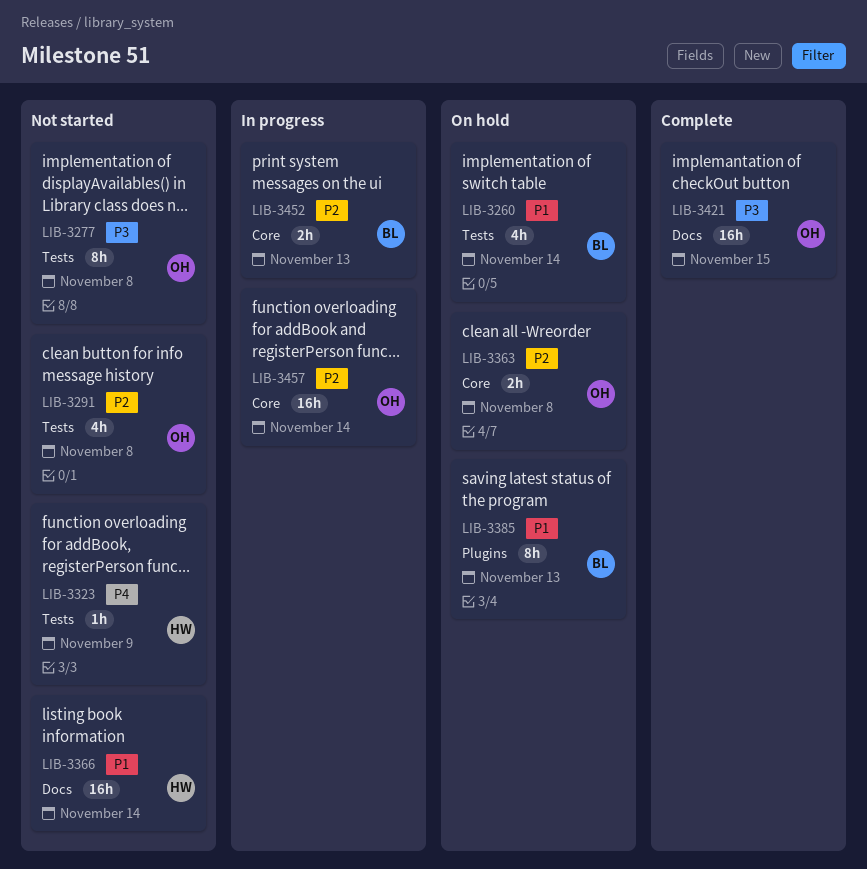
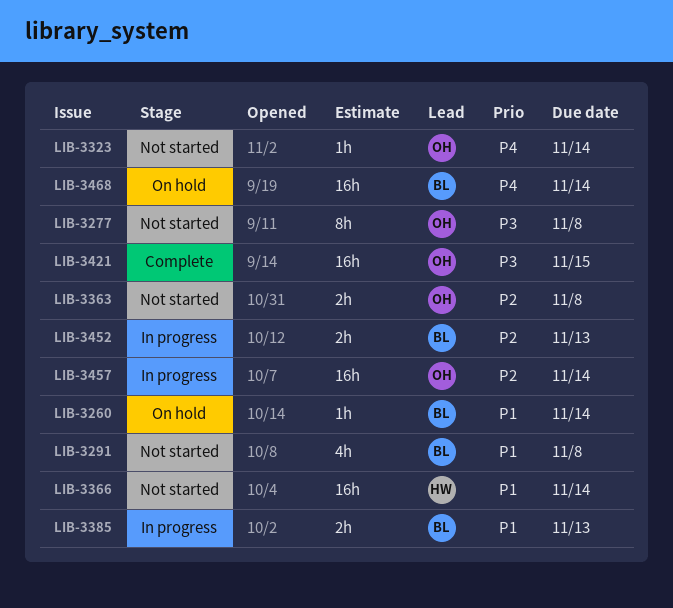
LIB-3260, estimate: 4h -> 1h
LIB-3291, owner: OH -> BL
LIB-3291, priority: P2 -> P1
LIB-3323, owner: HW -> OH
LIB-3323, due: Nov 9 -> Nov 14
LIB-3363, status: On hold -> Not started
LIB-3385, status: On hold -> In progress
LIB-3385, estimate: 8h -> 2h
LIB-3468: none -> present

